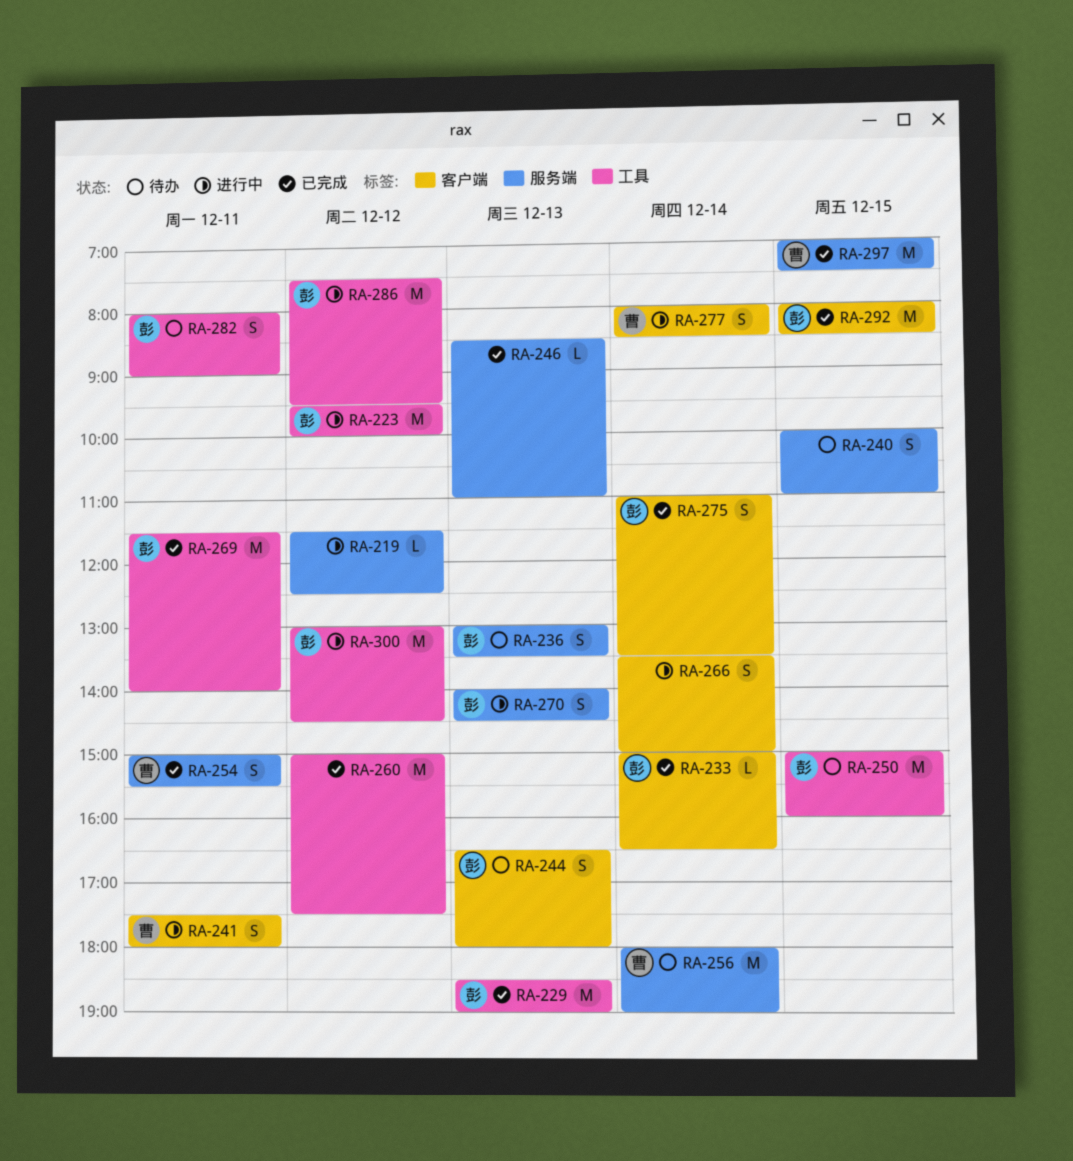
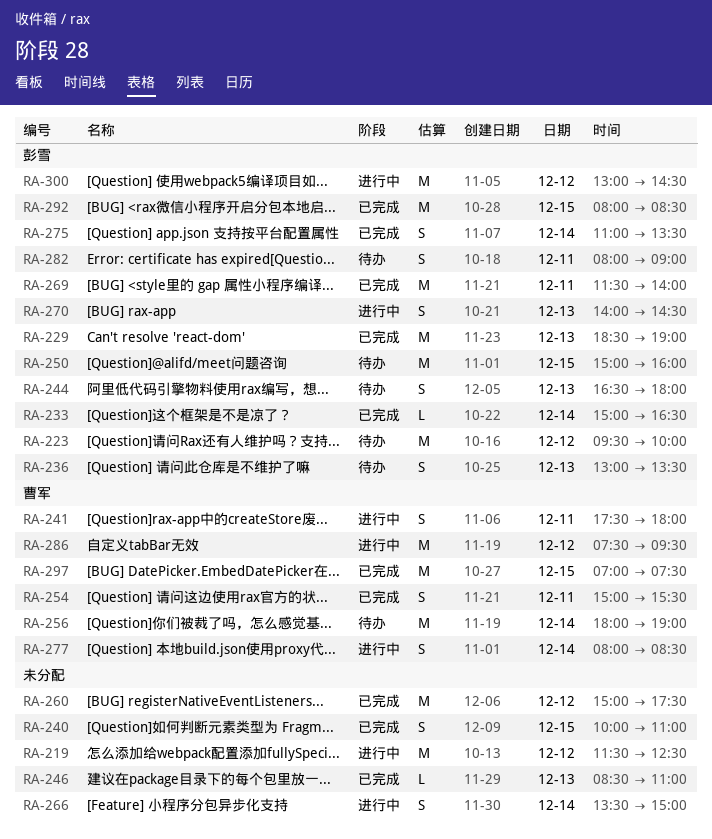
RA-219, estimate: L -> M
RA-223, status: 进行中 -> 待办
RA-240, status: 待办 -> 已完成
RA-286, owner: 彭雪 -> 曹军

